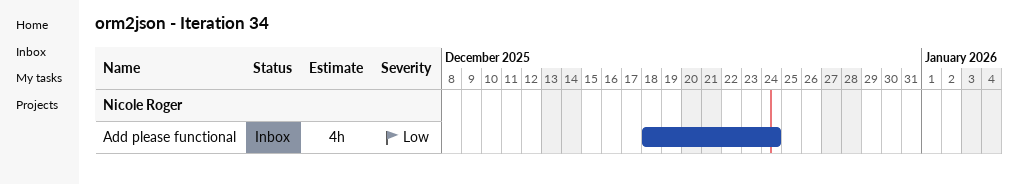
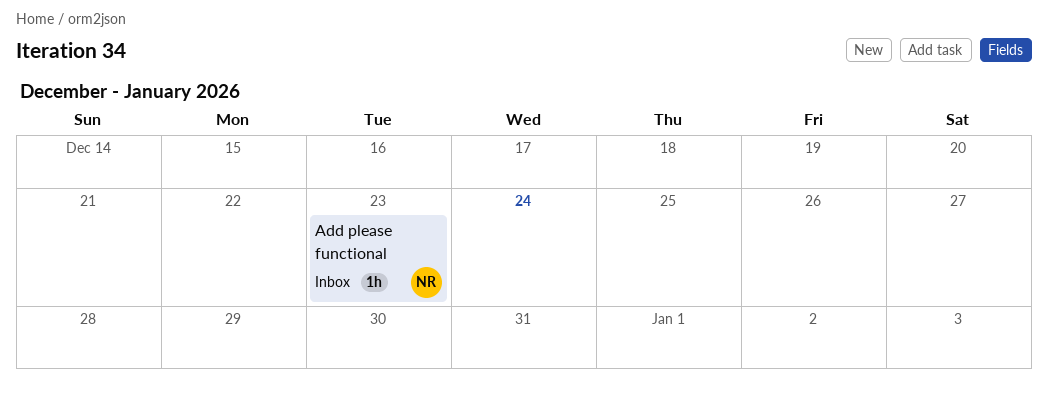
Add please functional, estimate: 4h -> 1h
Add please functional, due: Dec 24 -> Dec 23

